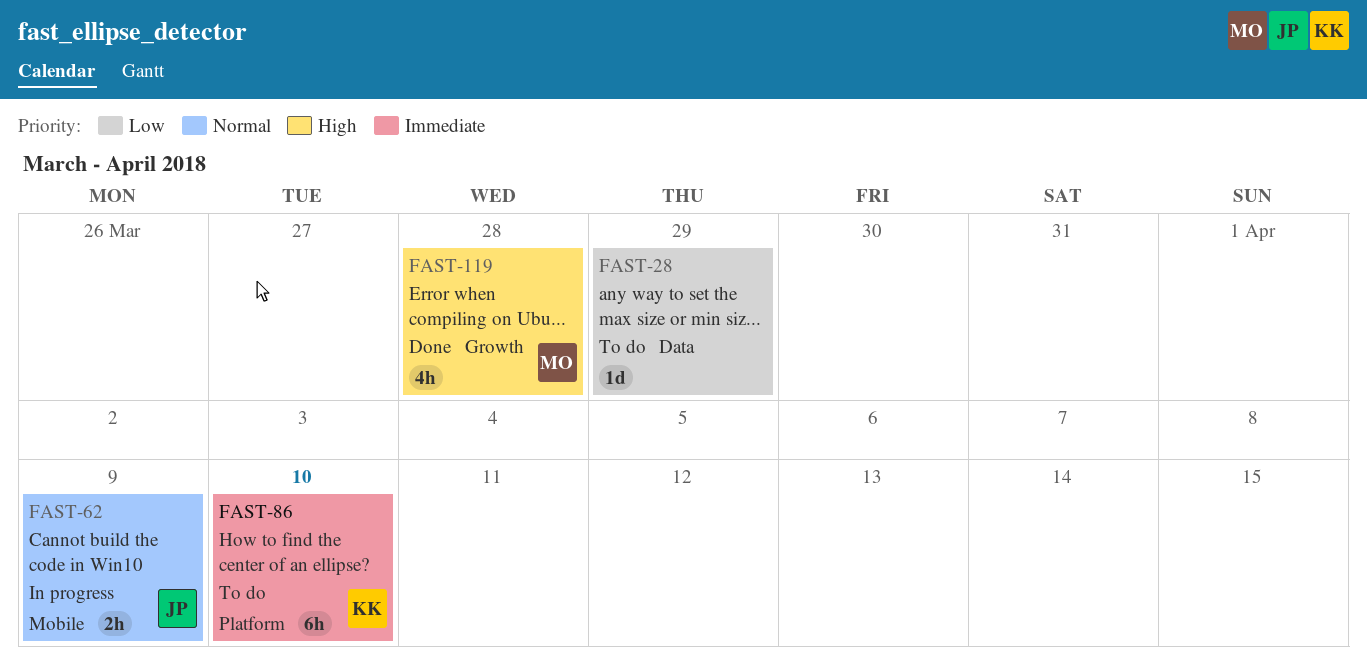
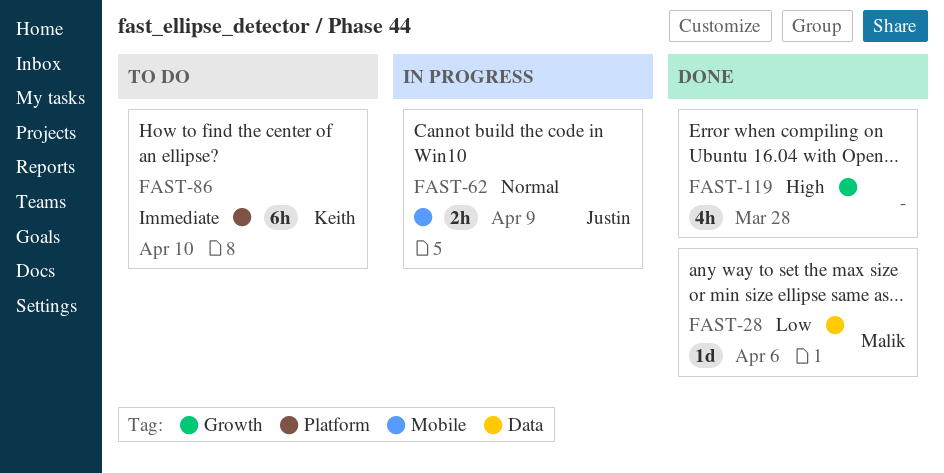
FAST-28, status: To do -> Done
FAST-28, owner: none -> Malik
FAST-28, due: Mar 29 -> Apr 6
FAST-119, owner: Malik -> none

